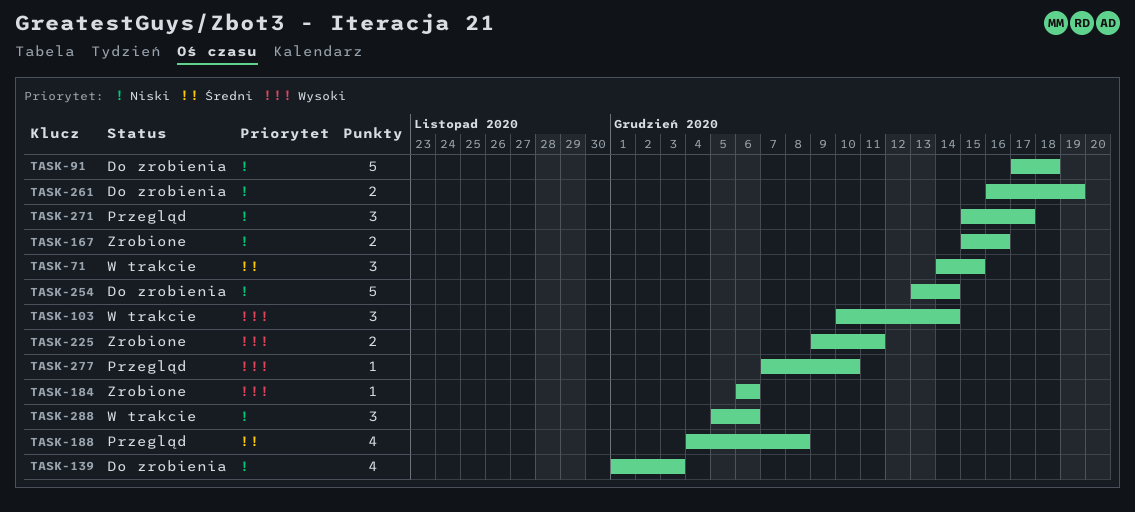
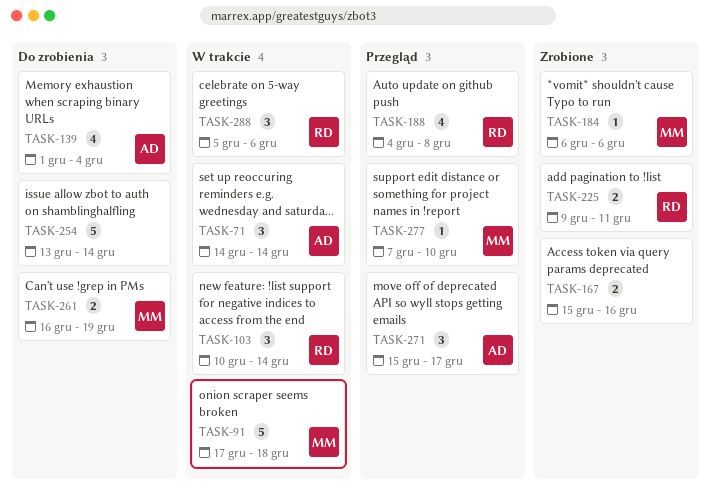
TASK-71, due: Dec 15 -> Dec 14
TASK-91, status: Do zrobienia -> W trakcie
TASK-139, due: Dec 3 -> Dec 4

